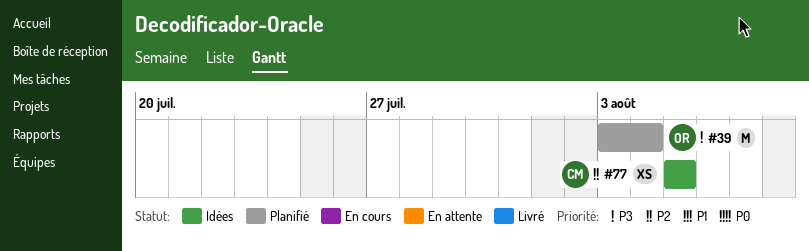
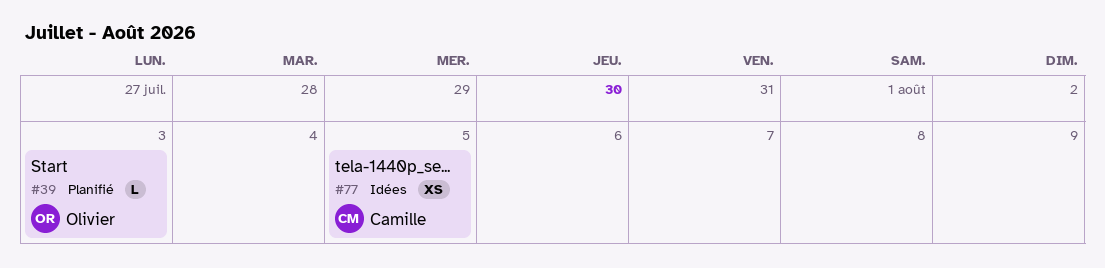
#39, estimate: M -> L
#39, due: Aug 4 -> Aug 3

